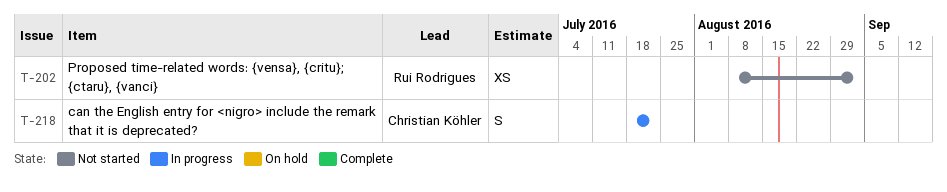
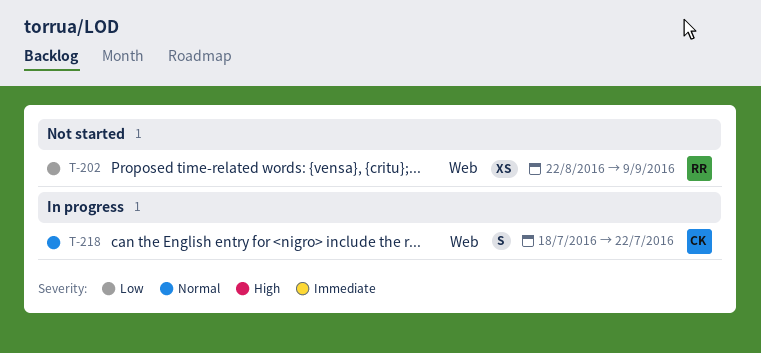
T-202, start: Aug 8 -> Aug 22
T-202, due: Sep 2 -> Sep 9

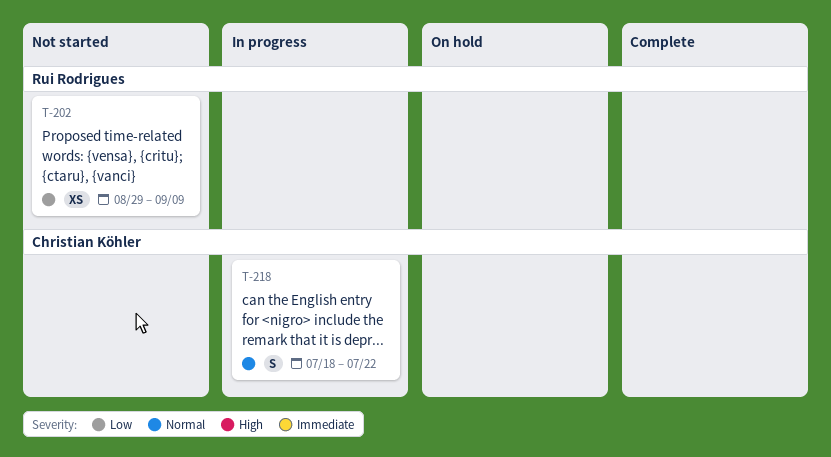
T-202, start: Aug 22 -> Aug 29

